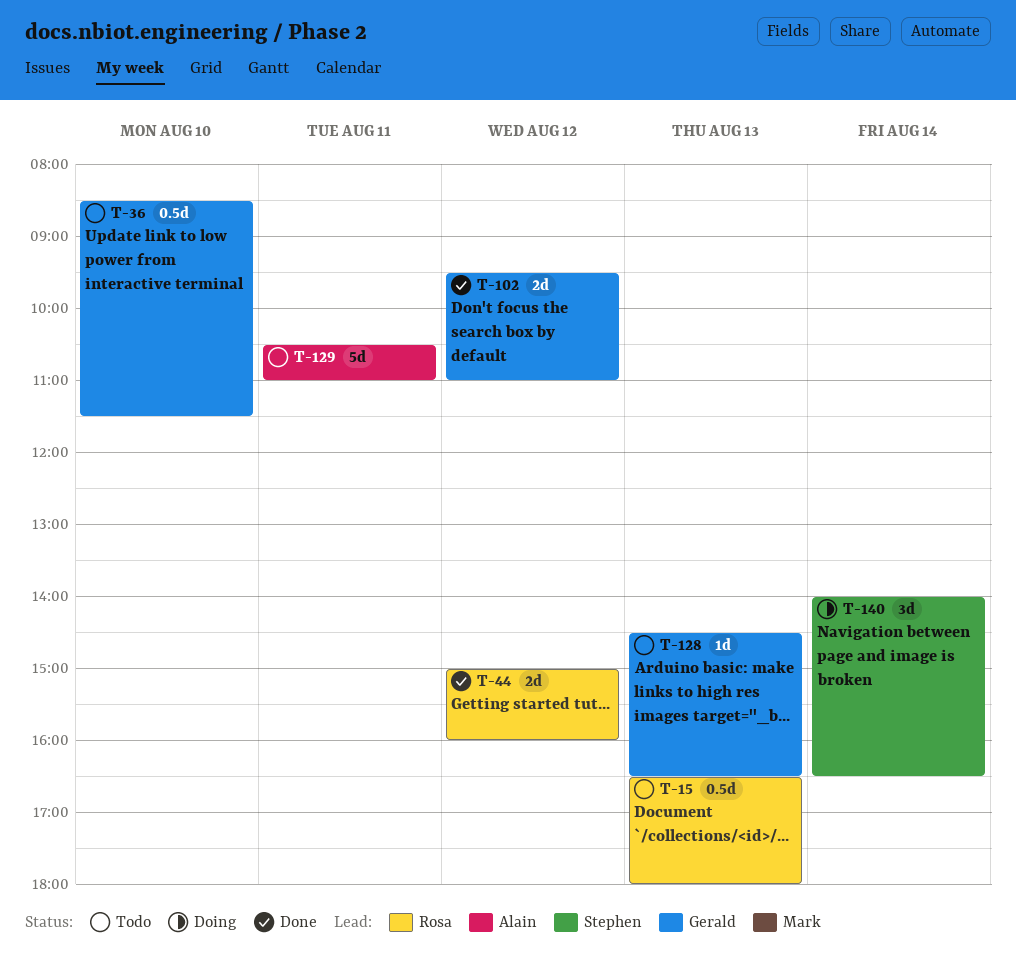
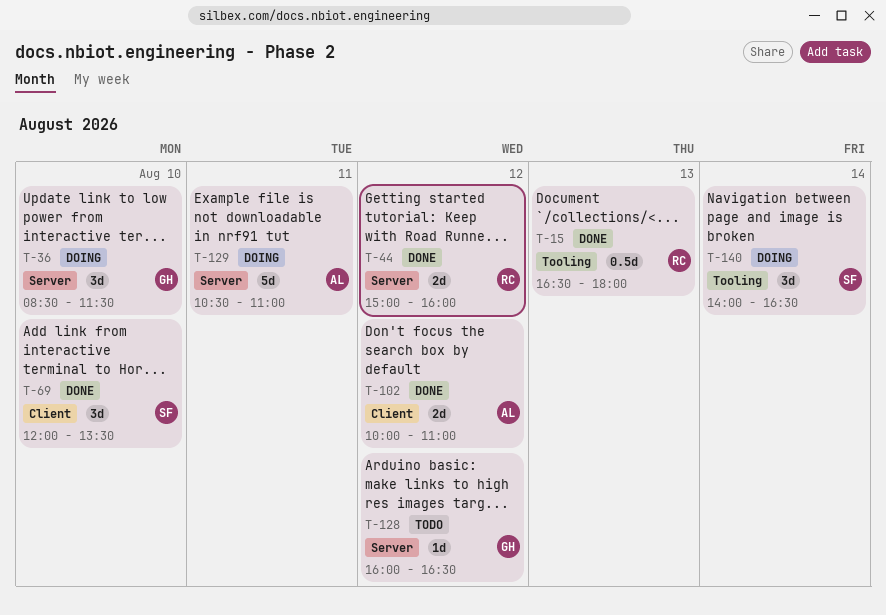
T-15, status: Todo -> Done
T-36, status: Todo -> Doing
T-36, estimate: 0.5d -> 3d
T-69: none -> present
T-102, owner: Gerald -> Alain
T-102, begins: 09:30 -> 10:00
T-128, day: Aug 13 -> Aug 12
T-128, begins: 14:30 -> 16:00
T-129, status: Todo -> Doing

